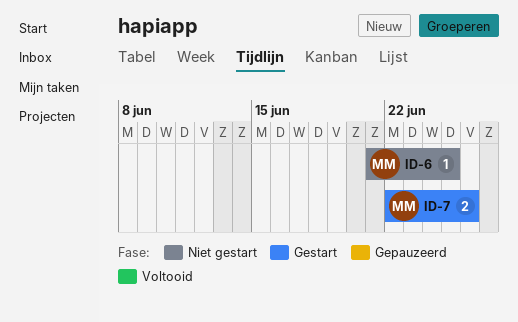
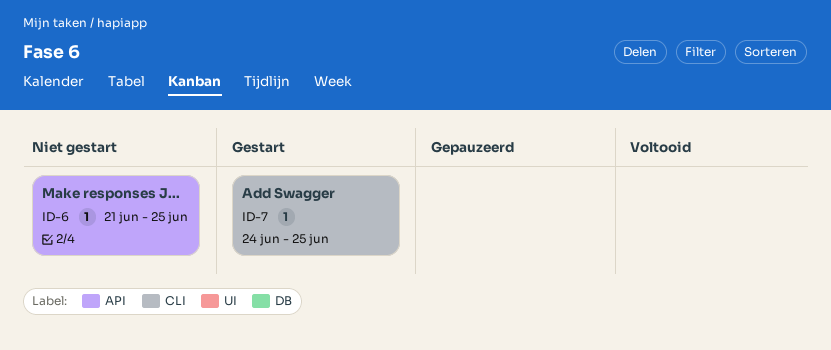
ID-7, estimate: 2 -> 1
ID-7, start: Jun 22 -> Jun 24
ID-7, due: Jun 26 -> Jun 25

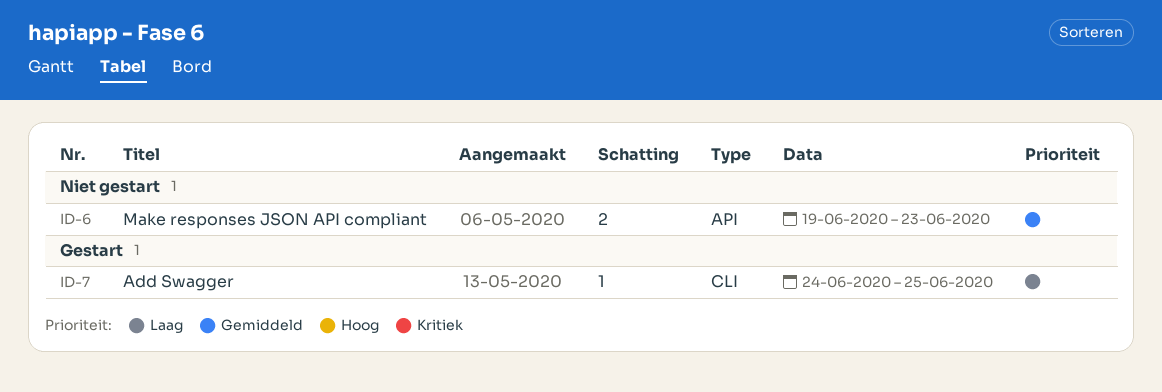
ID-6, estimate: 1 -> 2
ID-6, start: Jun 21 -> Jun 19
ID-6, due: Jun 25 -> Jun 23

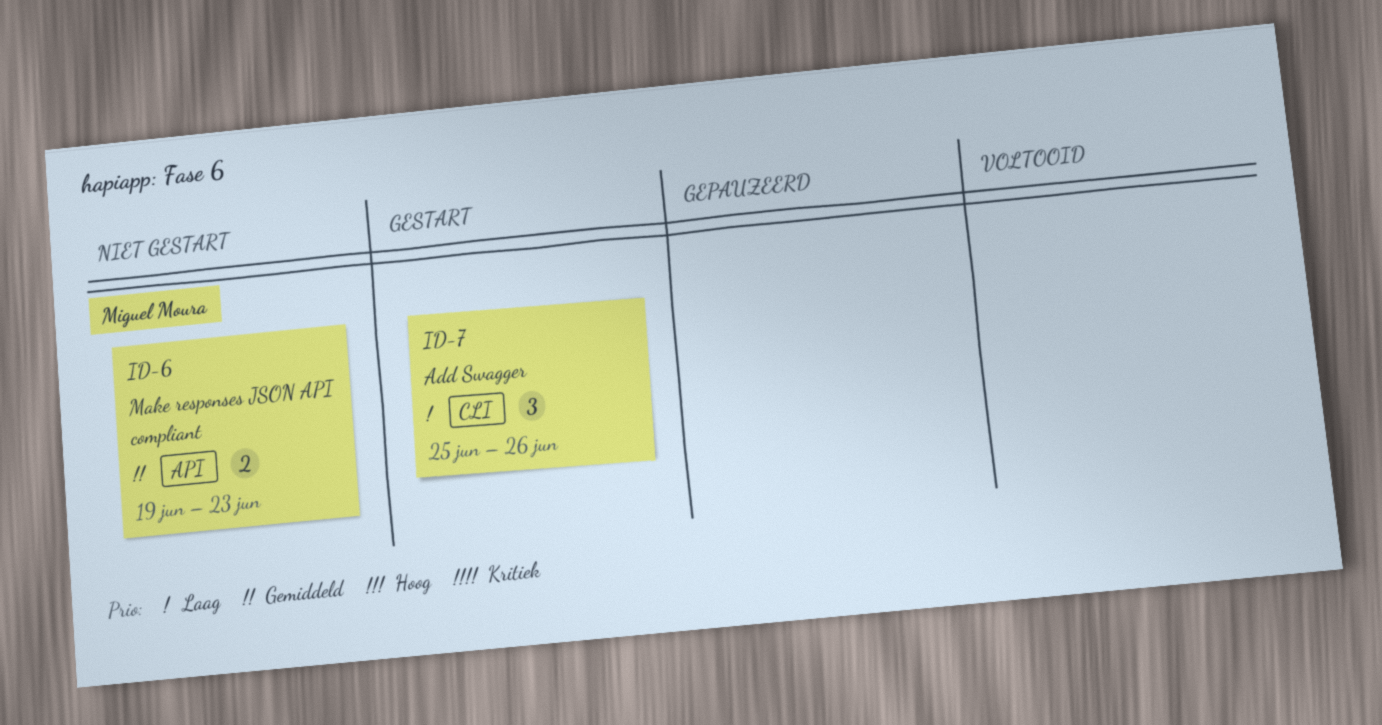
ID-7, estimate: 1 -> 3
ID-7, start: Jun 24 -> Jun 25
ID-7, due: Jun 25 -> Jun 26

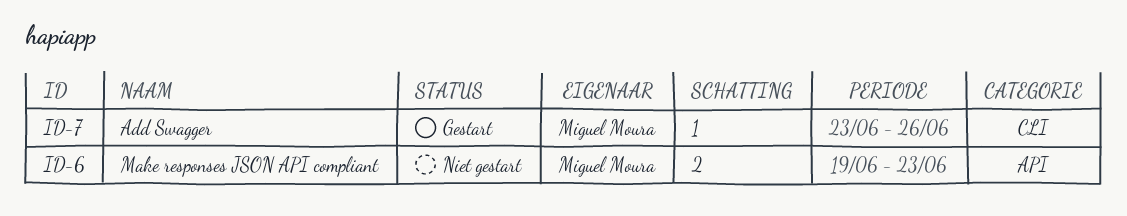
ID-7, estimate: 3 -> 1
ID-7, start: Jun 25 -> Jun 23

